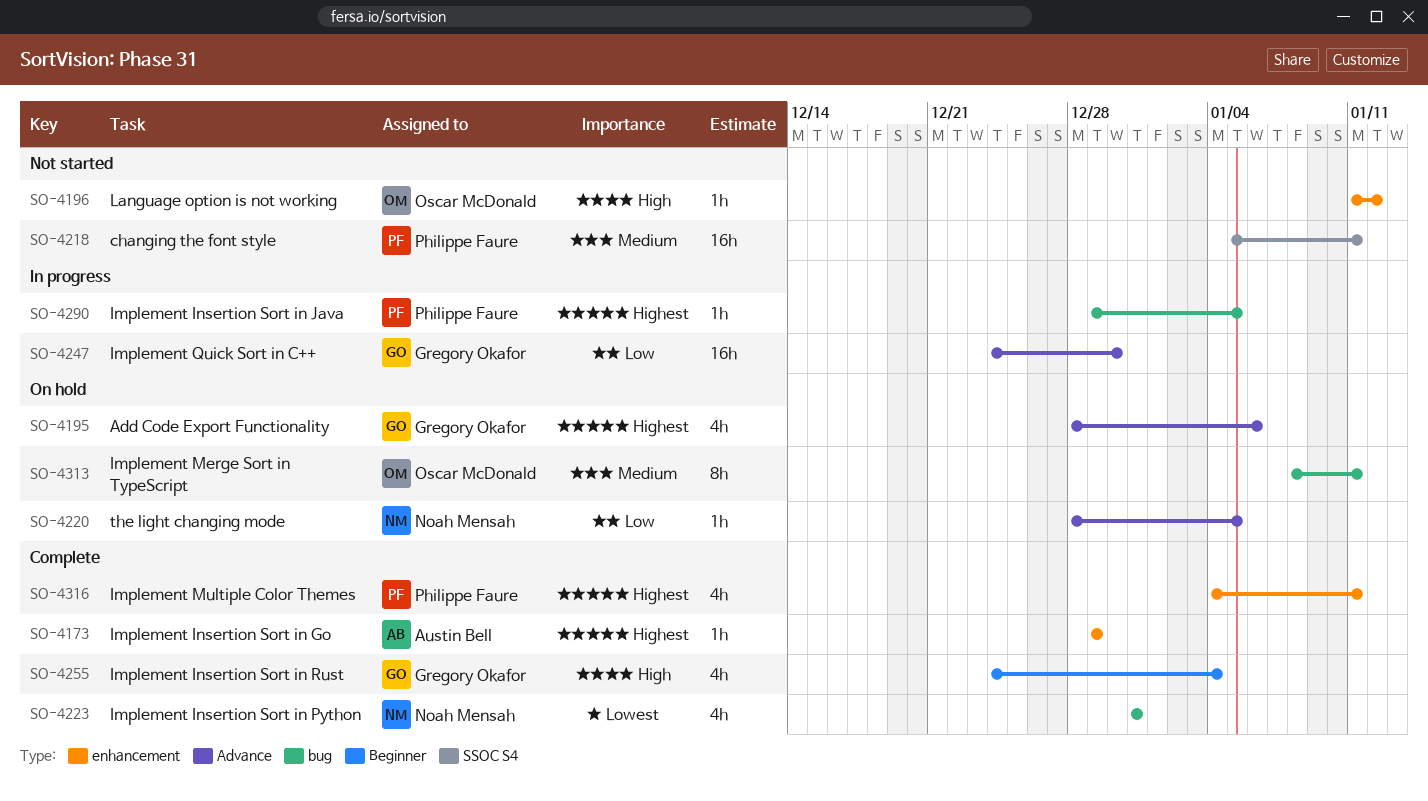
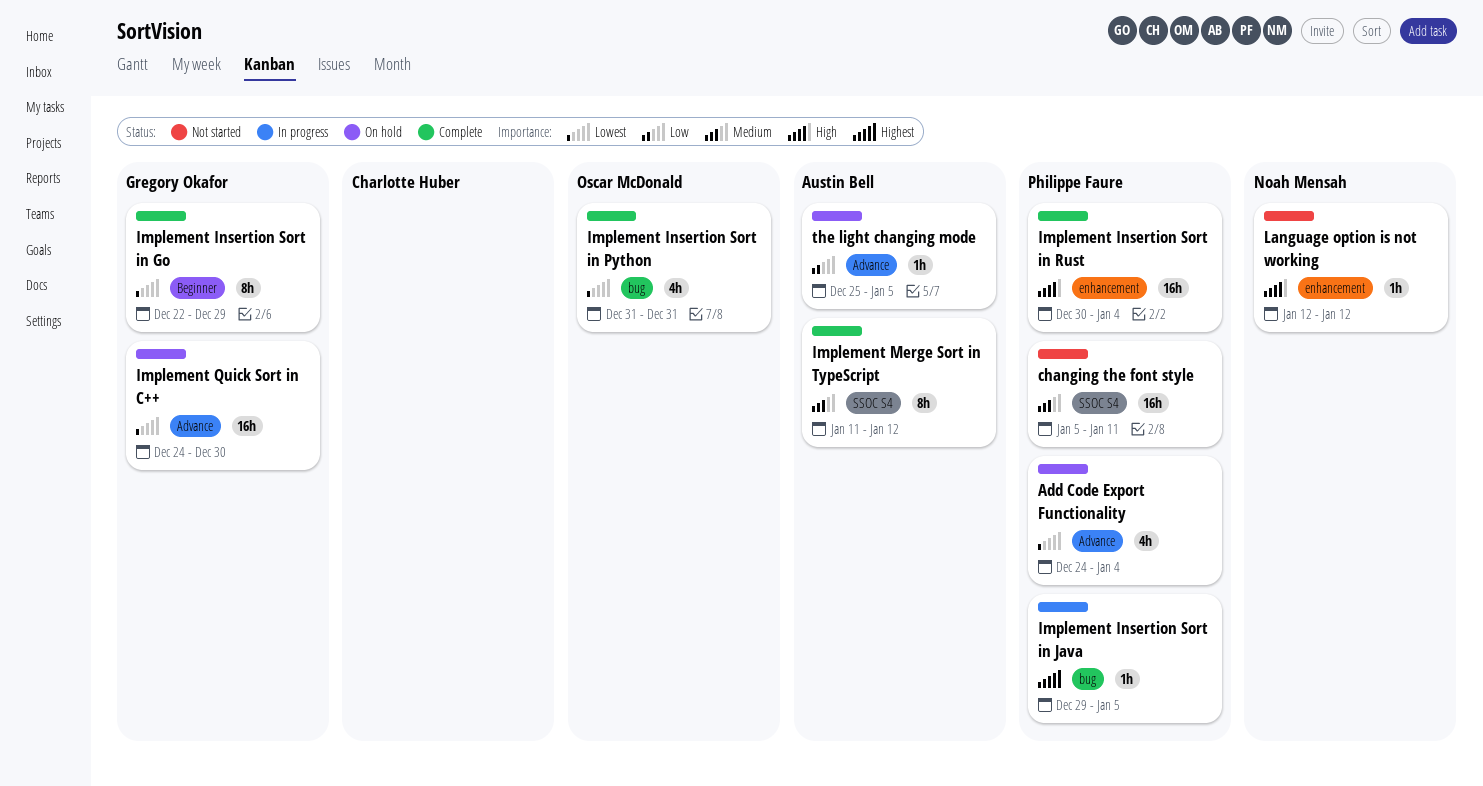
Add Code Export Functionality, owner: Gregory Okafor -> Philippe Faure
Add Code Export Functionality, priority: Highest -> Lowest
Add Code Export Functionality, start: Dec 28 -> Dec 24
Add Code Export Functionality, due: Jan 6 -> Jan 4
Implement Insertion Sort in Go, owner: Austin Bell -> Gregory Okafor
Implement Insertion Sort in Go, priority: Highest -> Lowest
Implement Insertion Sort in Go, label: enhancement -> Beginner
Implement Insertion Sort in Go, estimate: 1h -> 8h
Implement Insertion Sort in Go, start: Dec 29 -> Dec 22
Implement Insertion Sort in Python, owner: Noah Mensah -> Oscar McDonald
Implement Insertion Sort in Rust, owner: Gregory Okafor -> Philippe Faure
Implement Insertion Sort in Rust, label: Beginner -> enhancement
Implement Insertion Sort in Rust, estimate: 4h -> 16h
Implement Insertion Sort in Rust, start: Dec 24 -> Dec 30
Implement Merge Sort in TypeScript, status: On hold -> Complete
Implement Merge Sort in TypeScript, owner: Oscar McDonald -> Austin Bell
Implement Merge Sort in TypeScript, label: bug -> SSOC S4
Implement Merge Sort in TypeScript, start: Jan 8 -> Jan 11
Implement Merge Sort in TypeScript, due: Jan 11 -> Jan 12
Implement Multiple Color Themes: present -> none
Implement Quick Sort in C++, status: In progress -> On hold
Implement Quick Sort in C++, priority: Low -> Lowest
Language option is not working, owner: Oscar McDonald -> Noah Mensah
Language option is not working, start: Jan 11 -> Jan 12
the light changing mode, owner: Noah Mensah -> Austin Bell
the light changing mode, start: Dec 28 -> Dec 25

